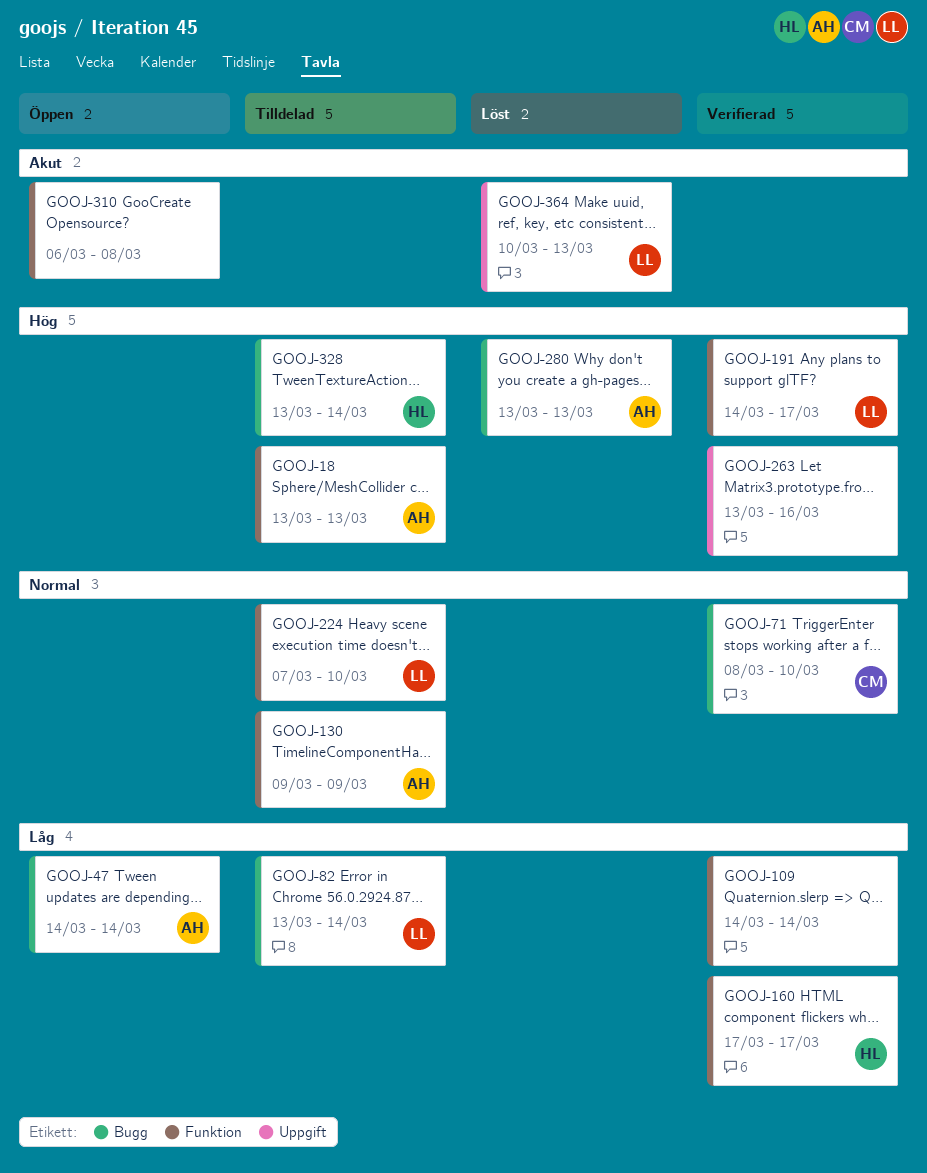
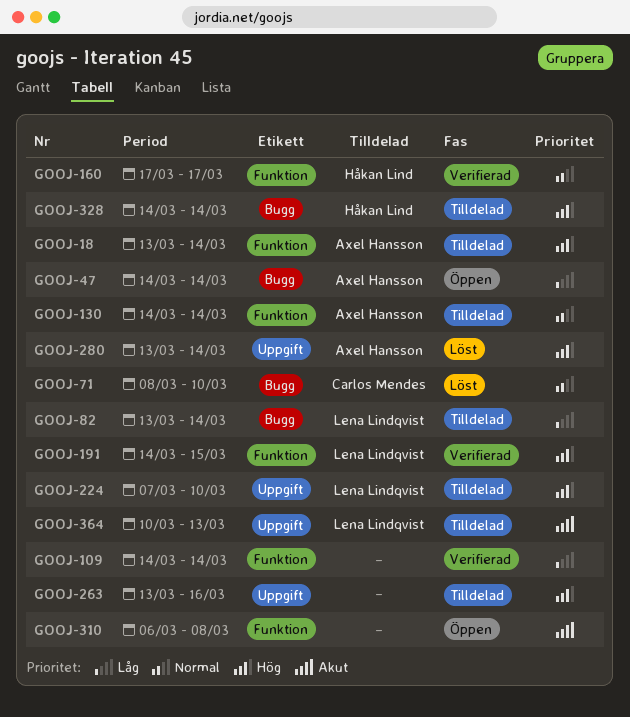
GOOJ-18, due: Mar 13 -> Mar 14
GOOJ-71, status: Verifierad -> Löst
GOOJ-130, start: Mar 9 -> Mar 14
GOOJ-130, due: Mar 9 -> Mar 14
GOOJ-160, priority: Låg -> Normal
GOOJ-191, due: Mar 17 -> Mar 15
GOOJ-224, priority: Normal -> Hög
GOOJ-224, label: Funktion -> Uppgift
GOOJ-263, status: Verifierad -> Tilldelad
GOOJ-280, label: Bugg -> Uppgift
GOOJ-280, due: Mar 13 -> Mar 14
GOOJ-328, start: Mar 13 -> Mar 14
GOOJ-364, status: Löst -> Tilldelad

